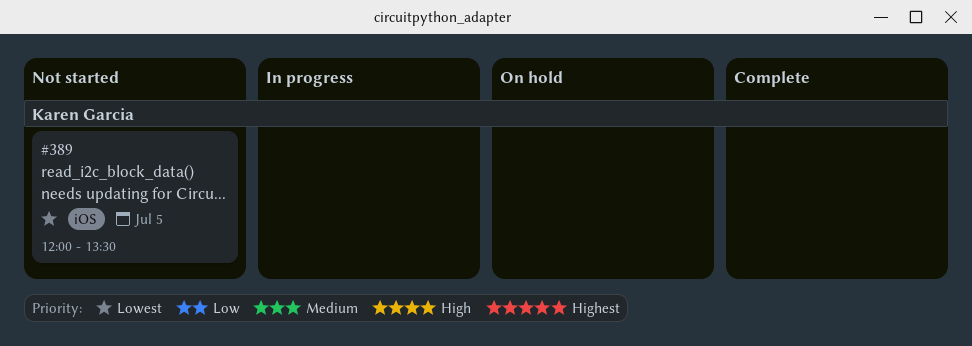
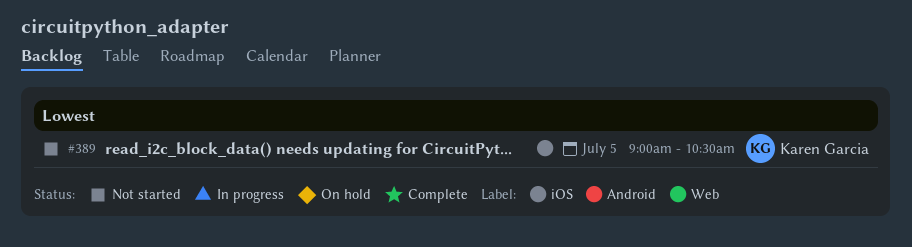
#389, begins: 12:00 -> 09:00
#389, ends: 13:30 -> 10:30

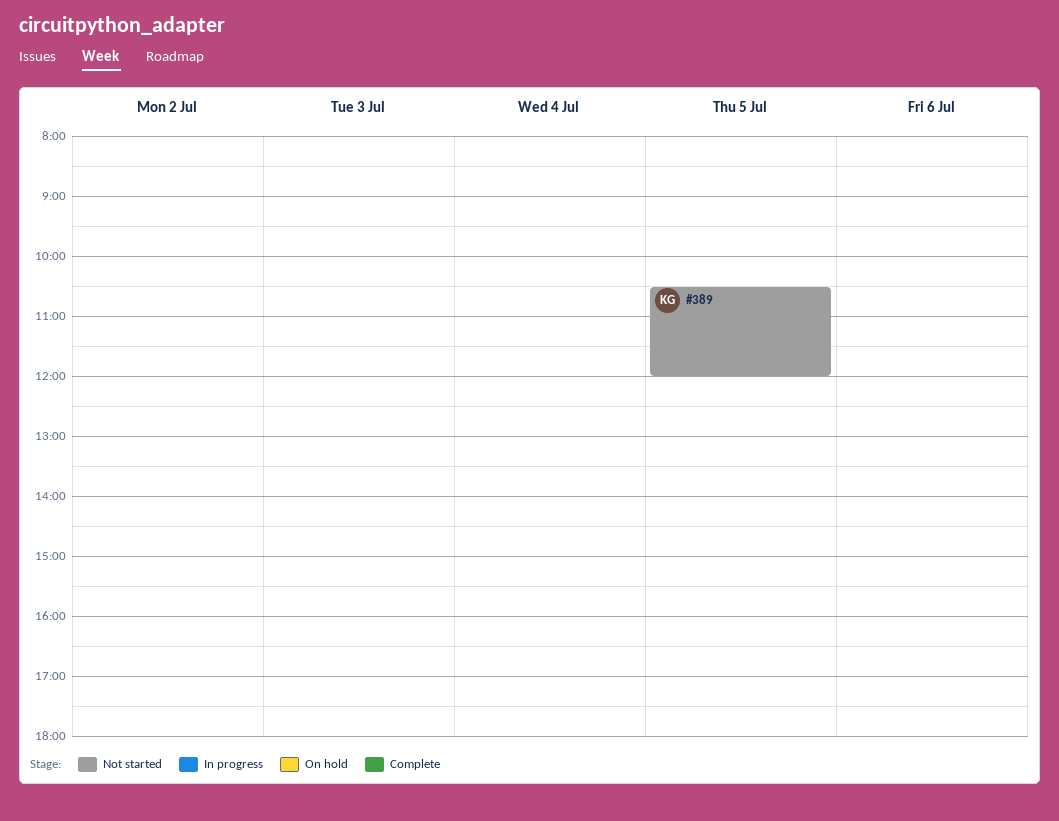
#389, begins: 09:00 -> 10:30
#389, ends: 10:30 -> 12:00

